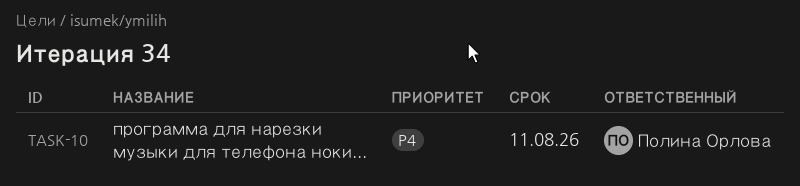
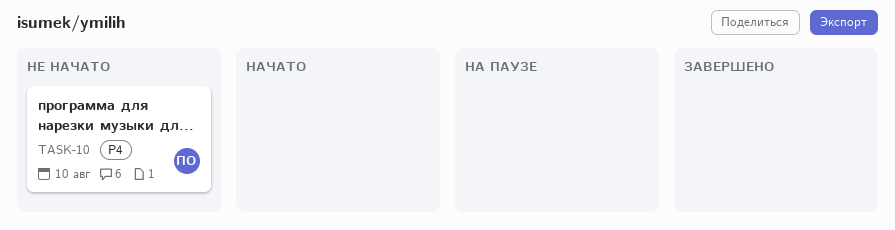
TASK-10, due: Aug 11 -> Aug 10

